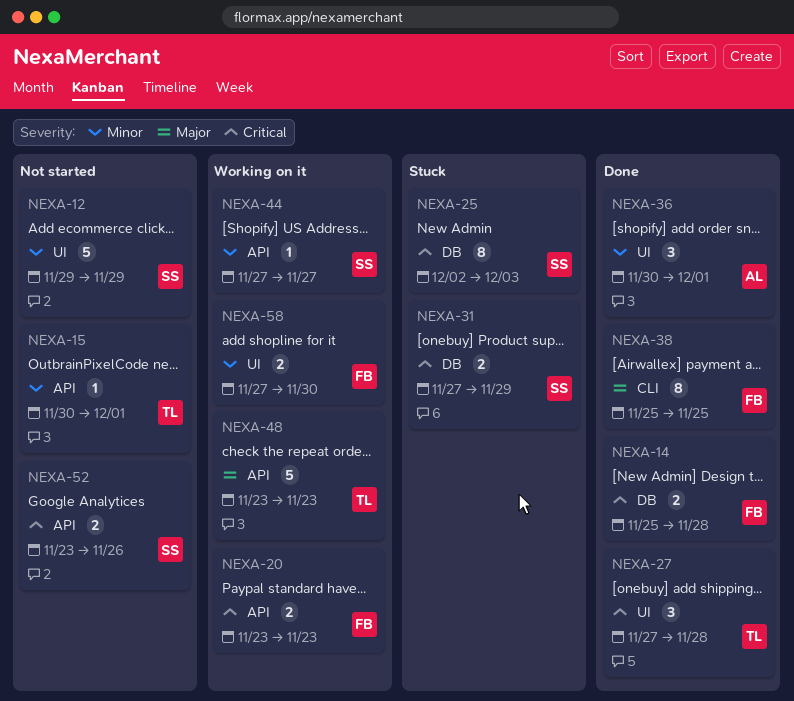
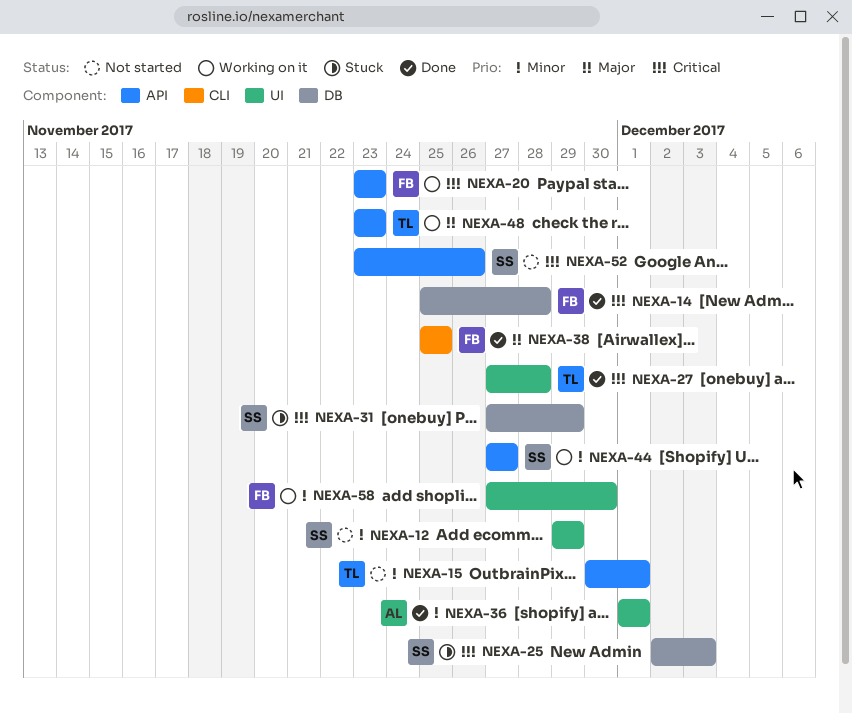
NEXA-36, start: Nov 30 -> Dec 1

